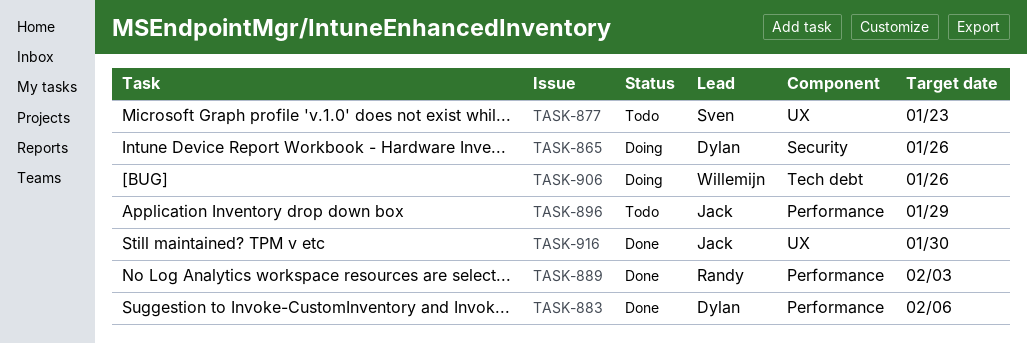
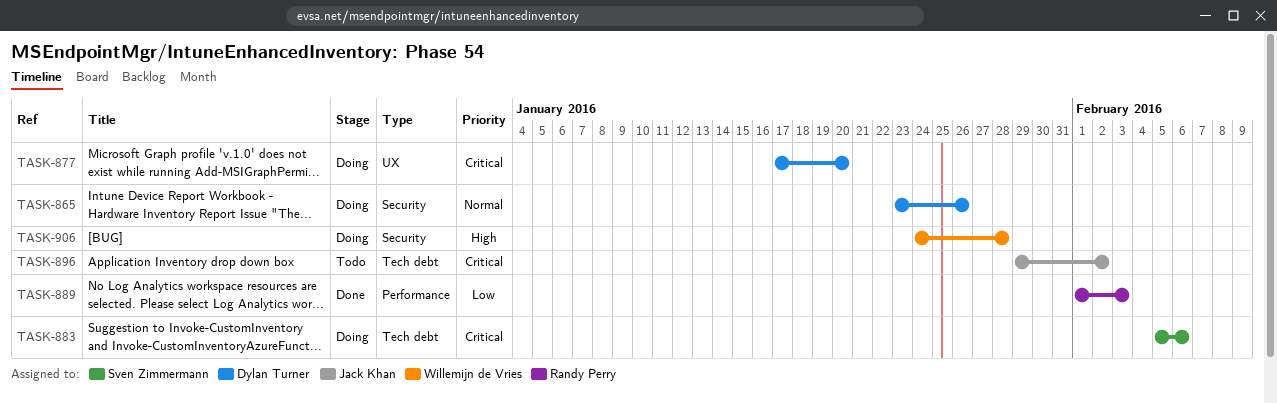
TASK-877, status: Todo -> Doing
TASK-877, owner: Sven Zimmermann -> Dylan Turner
TASK-877, due: Jan 23 -> Jan 20
TASK-883, status: Done -> Doing
TASK-883, owner: Dylan Turner -> Sven Zimmermann
TASK-883, label: Performance -> Tech debt
TASK-896, label: Performance -> Tech debt
TASK-896, due: Jan 29 -> Feb 2
TASK-906, label: Tech debt -> Security
TASK-906, due: Jan 26 -> Jan 28
TASK-916: present -> none

